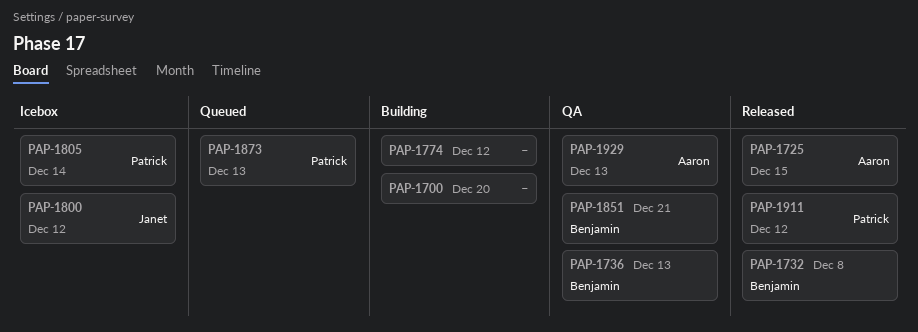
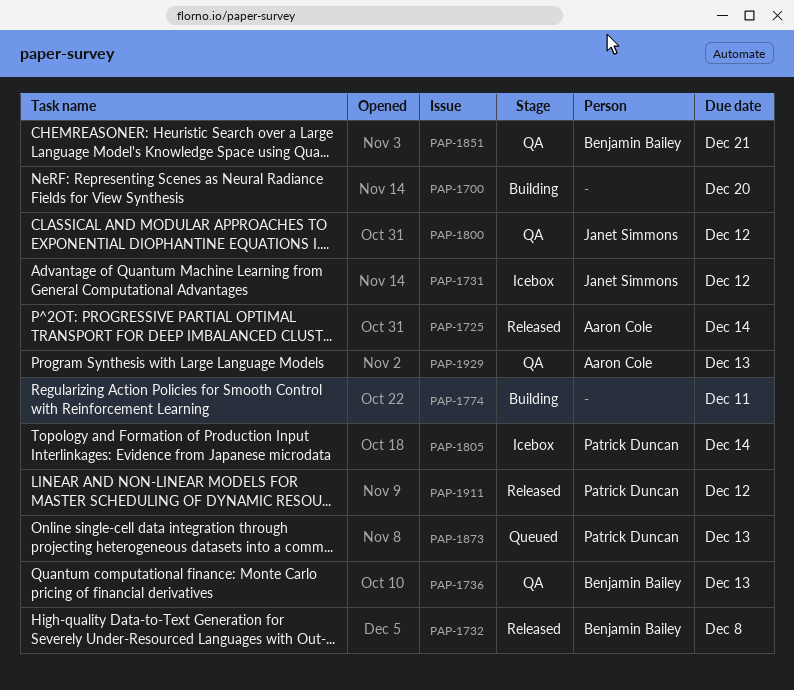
PAP-1725, due: Dec 15 -> Dec 14
PAP-1731: none -> present
PAP-1774, due: Dec 12 -> Dec 11
PAP-1800, status: Icebox -> QA

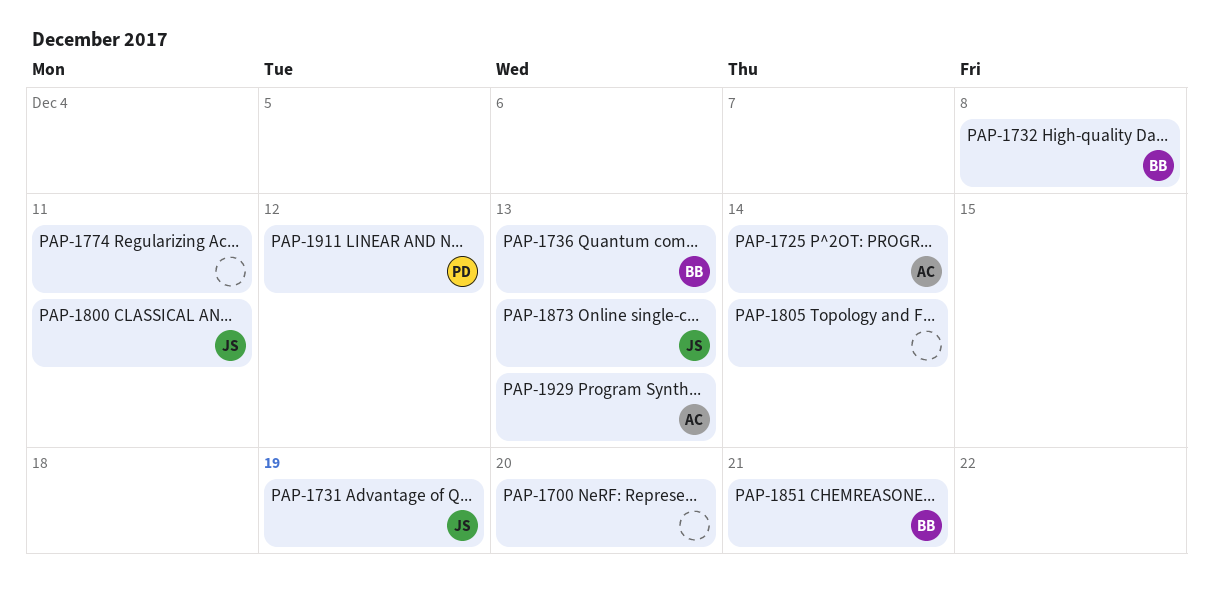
PAP-1731, due: Dec 12 -> Dec 19
PAP-1800, due: Dec 12 -> Dec 11
PAP-1805, owner: Patrick Duncan -> none
PAP-1873, owner: Patrick Duncan -> Janet Simmons

